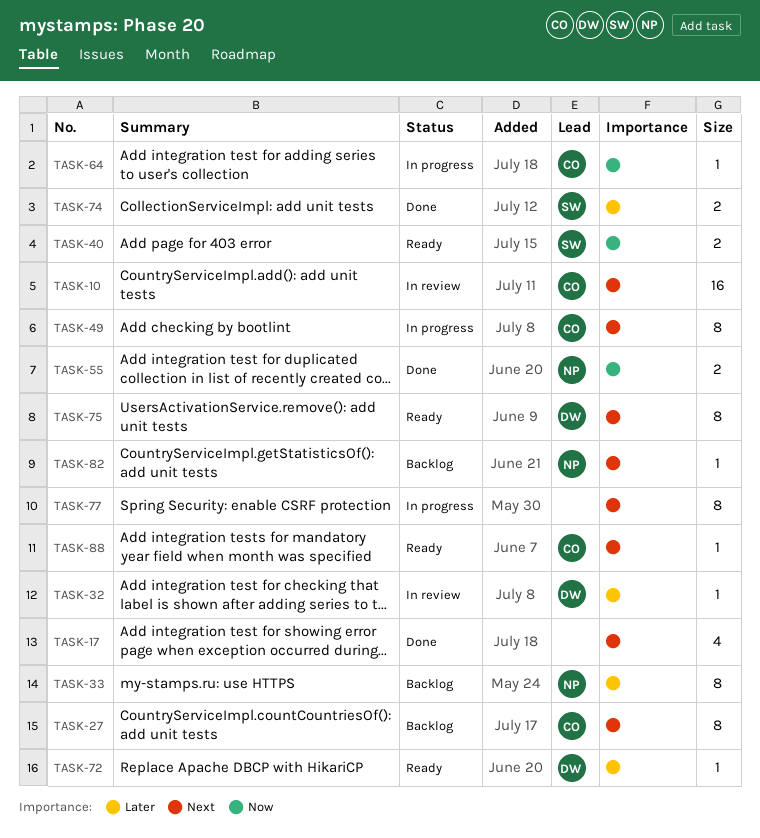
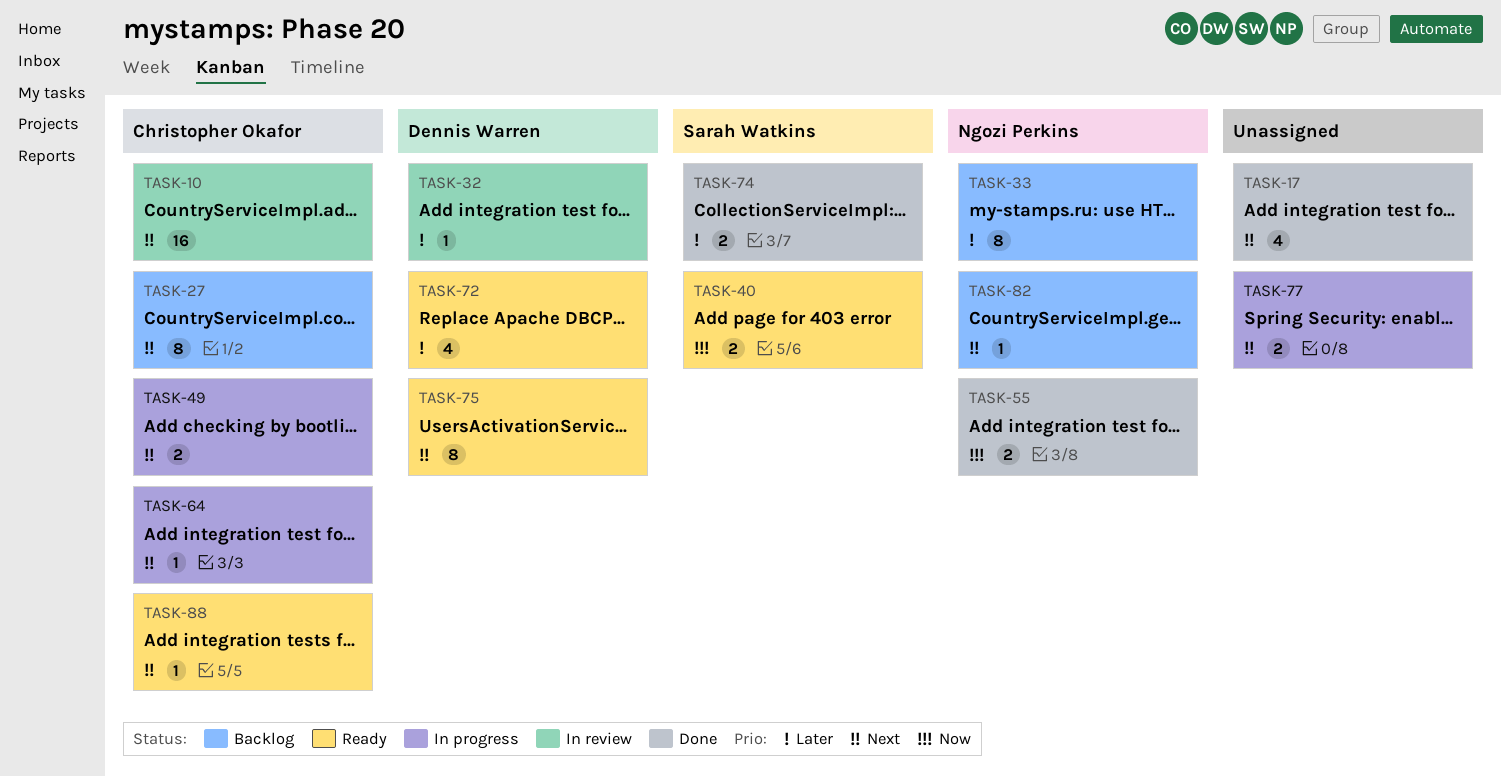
TASK-49, estimate: 8 -> 2
TASK-64, priority: Now -> Next
TASK-72, estimate: 1 -> 4
TASK-77, estimate: 8 -> 2

